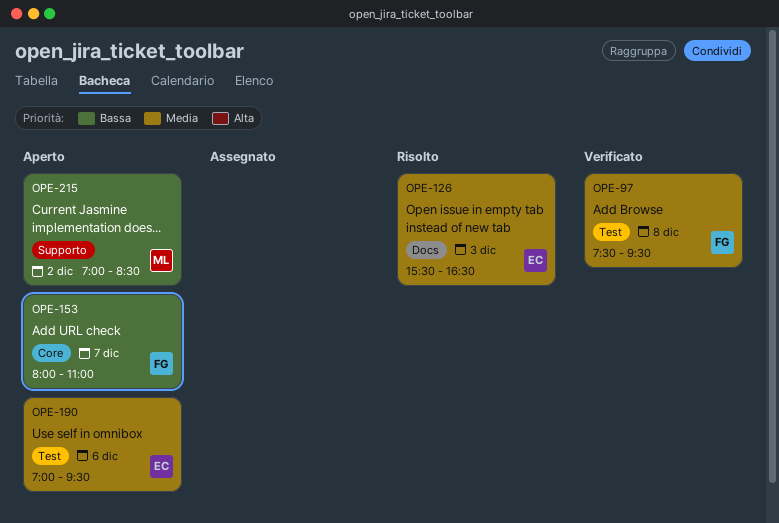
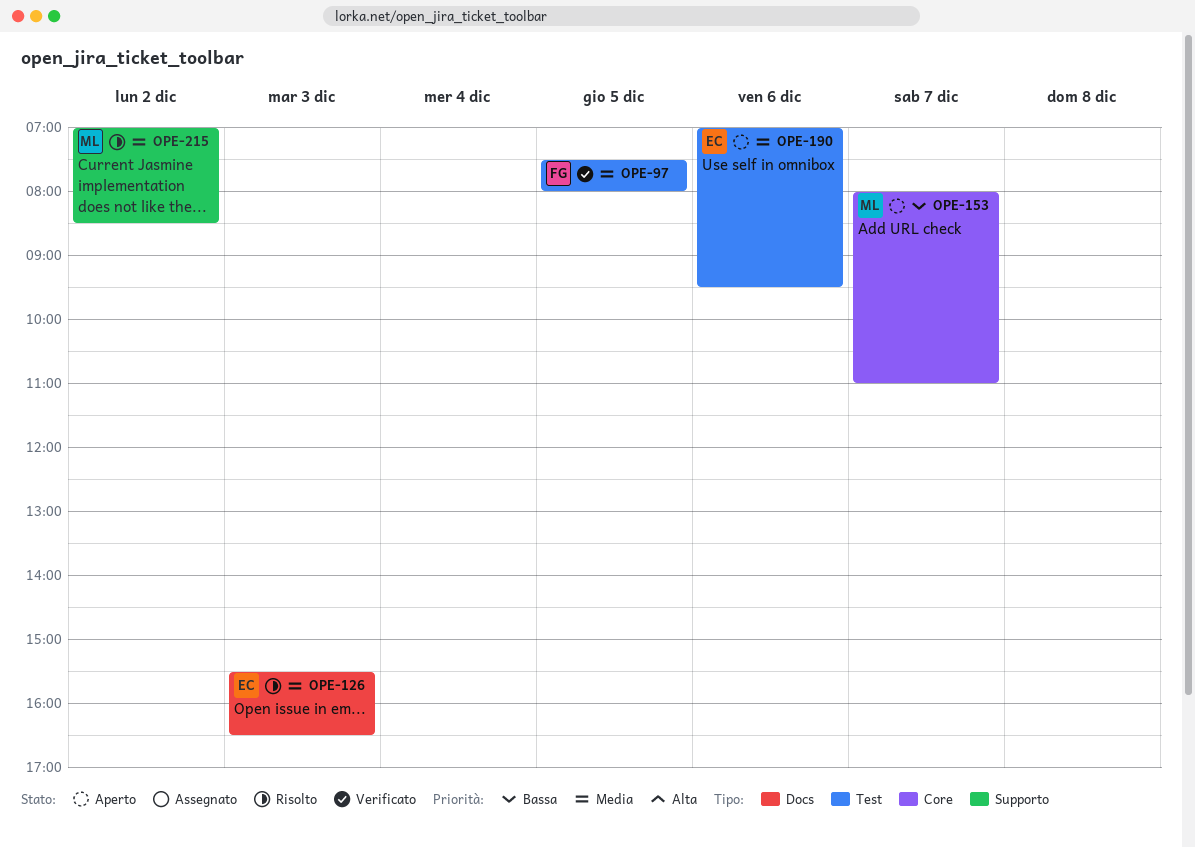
OPE-97, day: Dec 8 -> Dec 5
OPE-97, ends: 09:30 -> 08:00
OPE-153, owner: FG -> ML
OPE-215, status: Aperto -> Risolto
OPE-215, priority: Bassa -> Media

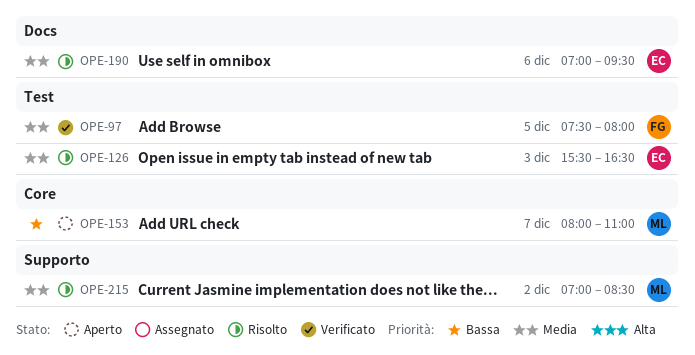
OPE-126, label: Docs -> Test
OPE-190, status: Aperto -> Risolto
OPE-190, label: Test -> Docs

